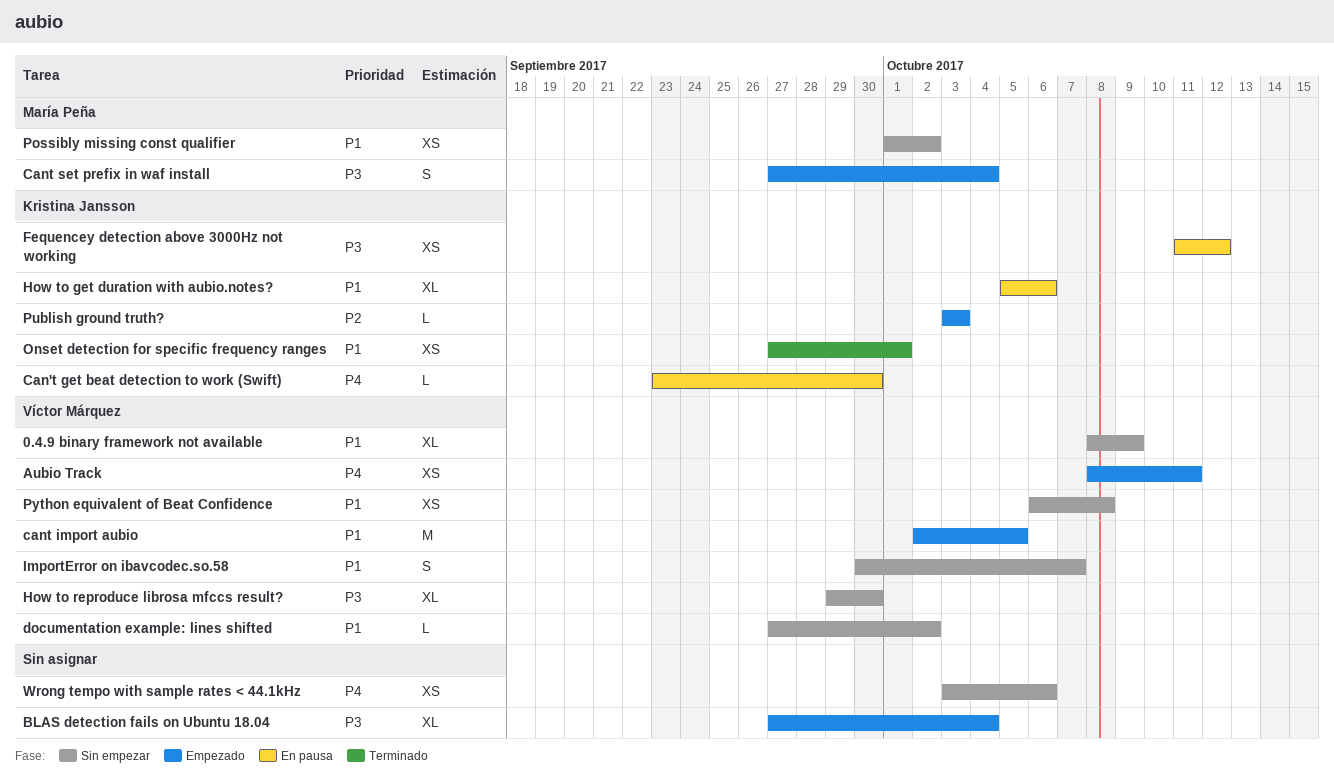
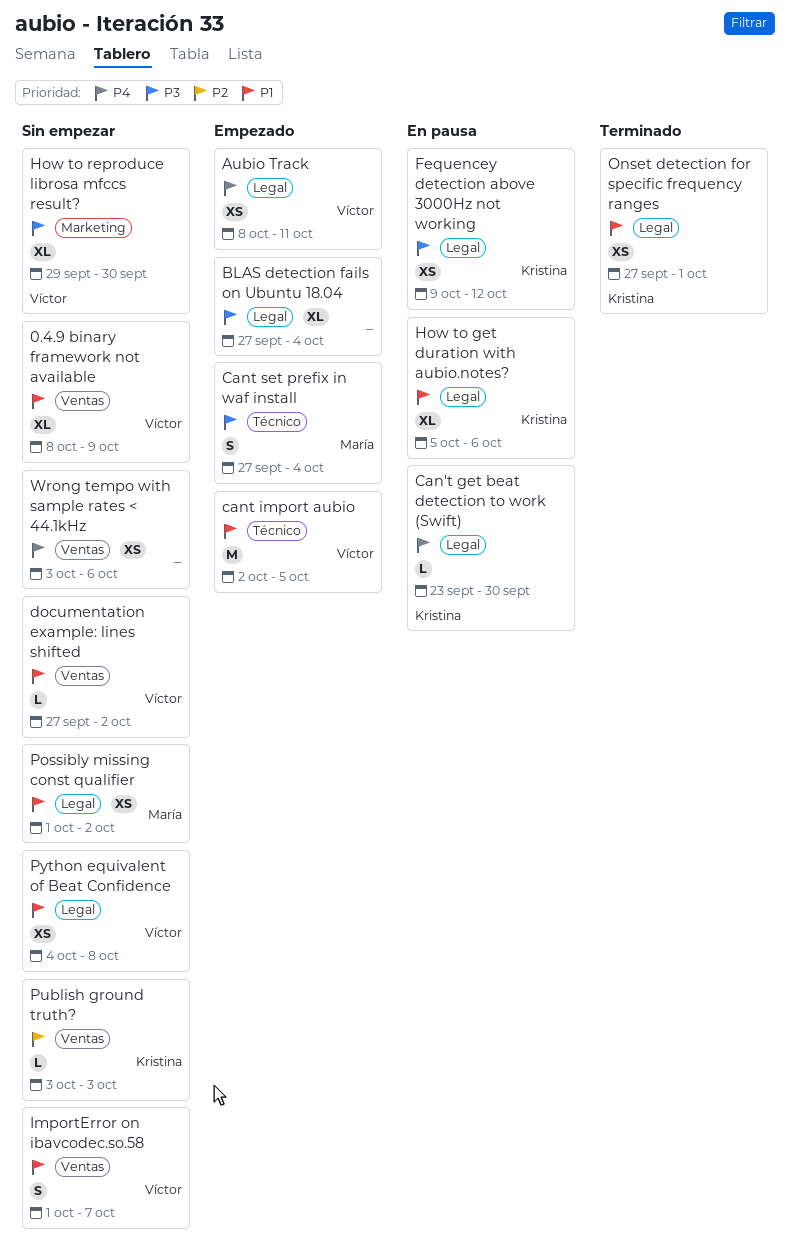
Fequencey detection above 3000Hz not working, start: Oct 11 -> Oct 9
ImportError on ibavcodec.so.58, start: Sep 30 -> Oct 1
Publish ground truth?, status: Empezado -> Sin empezar
Python equivalent of Beat Confidence, start: Oct 6 -> Oct 4

